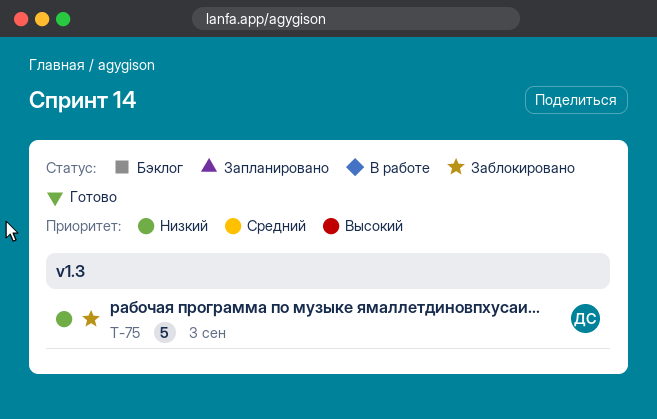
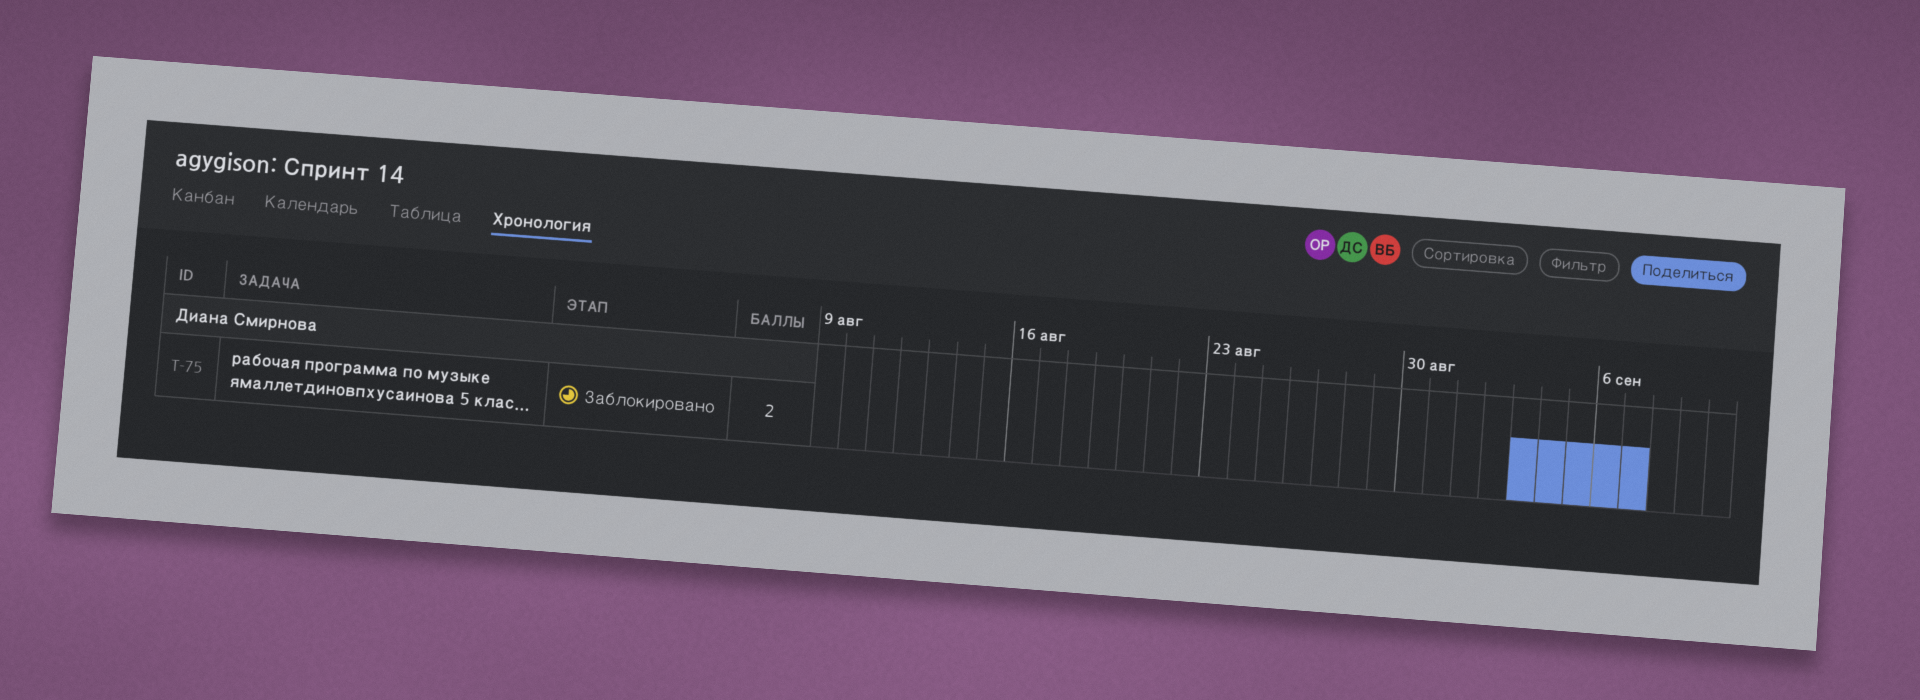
T-75, estimate: 5 -> 2
T-75, due: Sep 3 -> Sep 7

